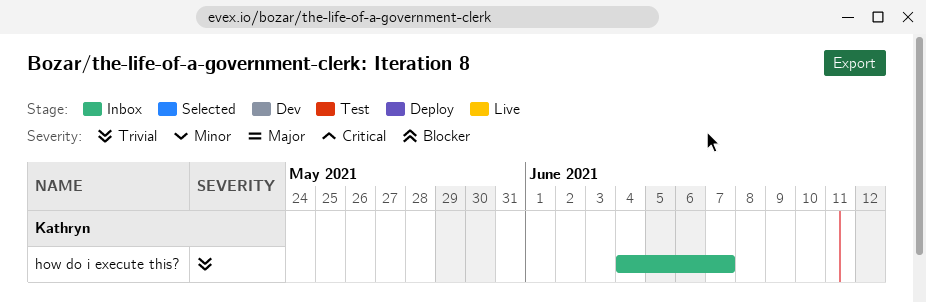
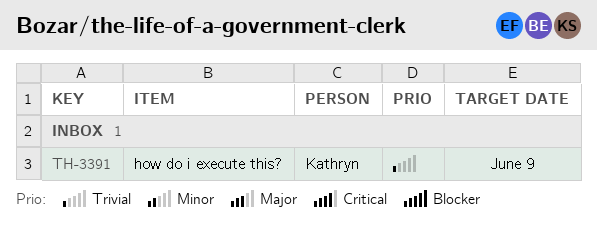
how do i execute this?, due: Jun 7 -> Jun 9

